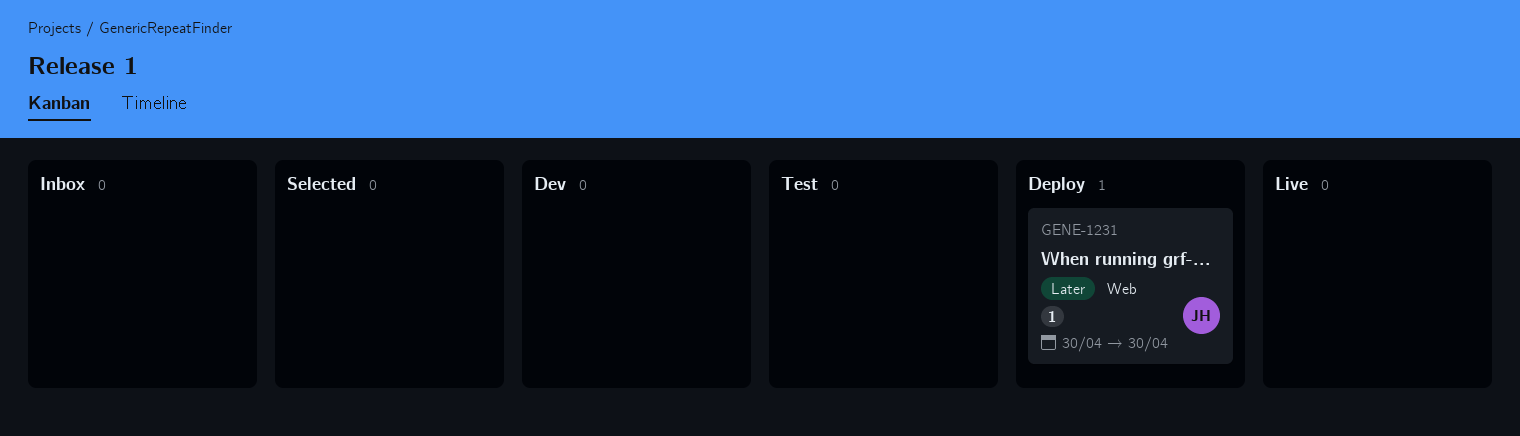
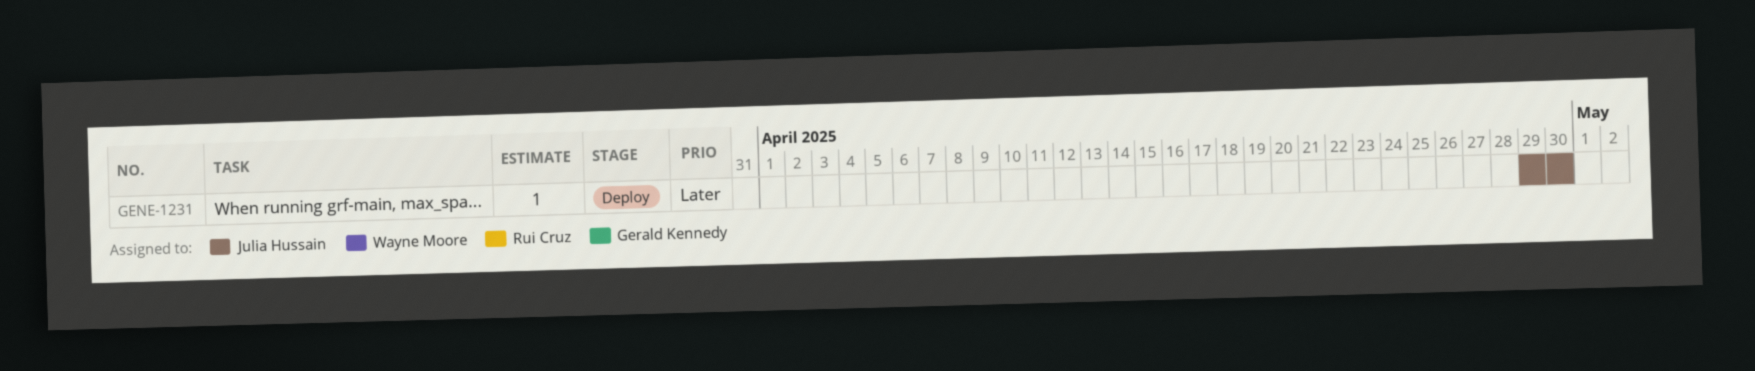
GENE-1231, start: Apr 30 -> Apr 29

